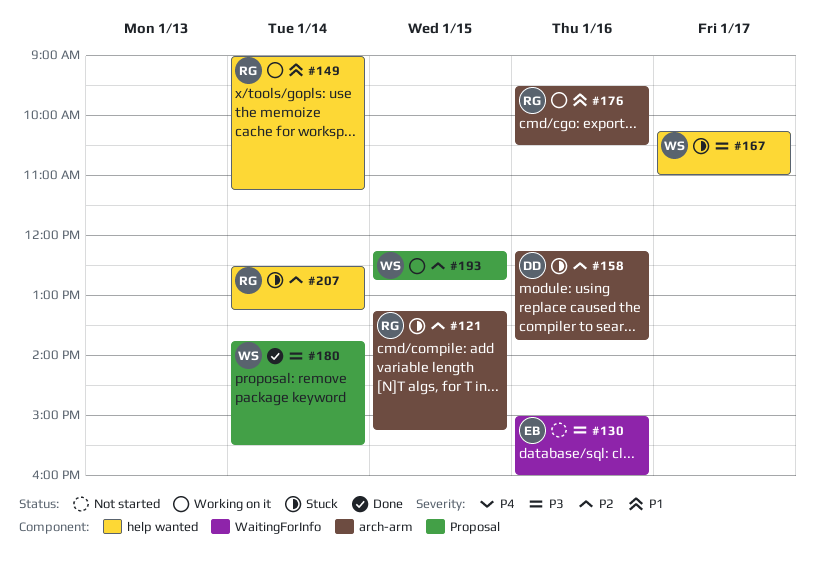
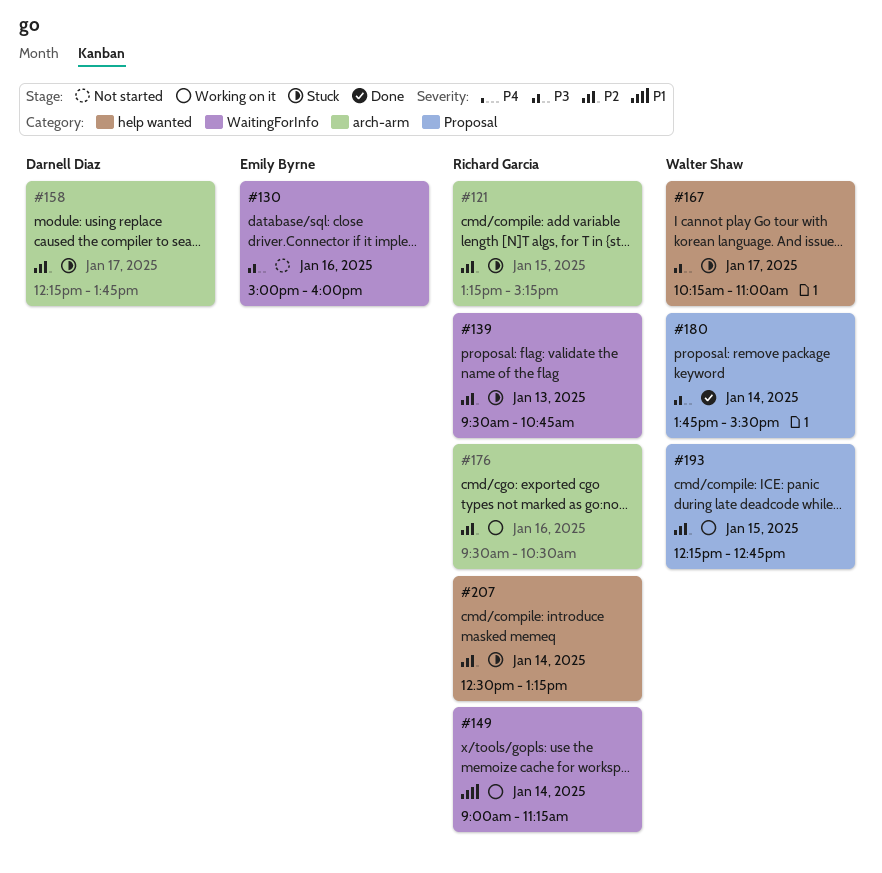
#139: none -> present
#149, label: help wanted -> WaitingForInfo
#158, day: Jan 16 -> Jan 17
#176, priority: P1 -> P2

